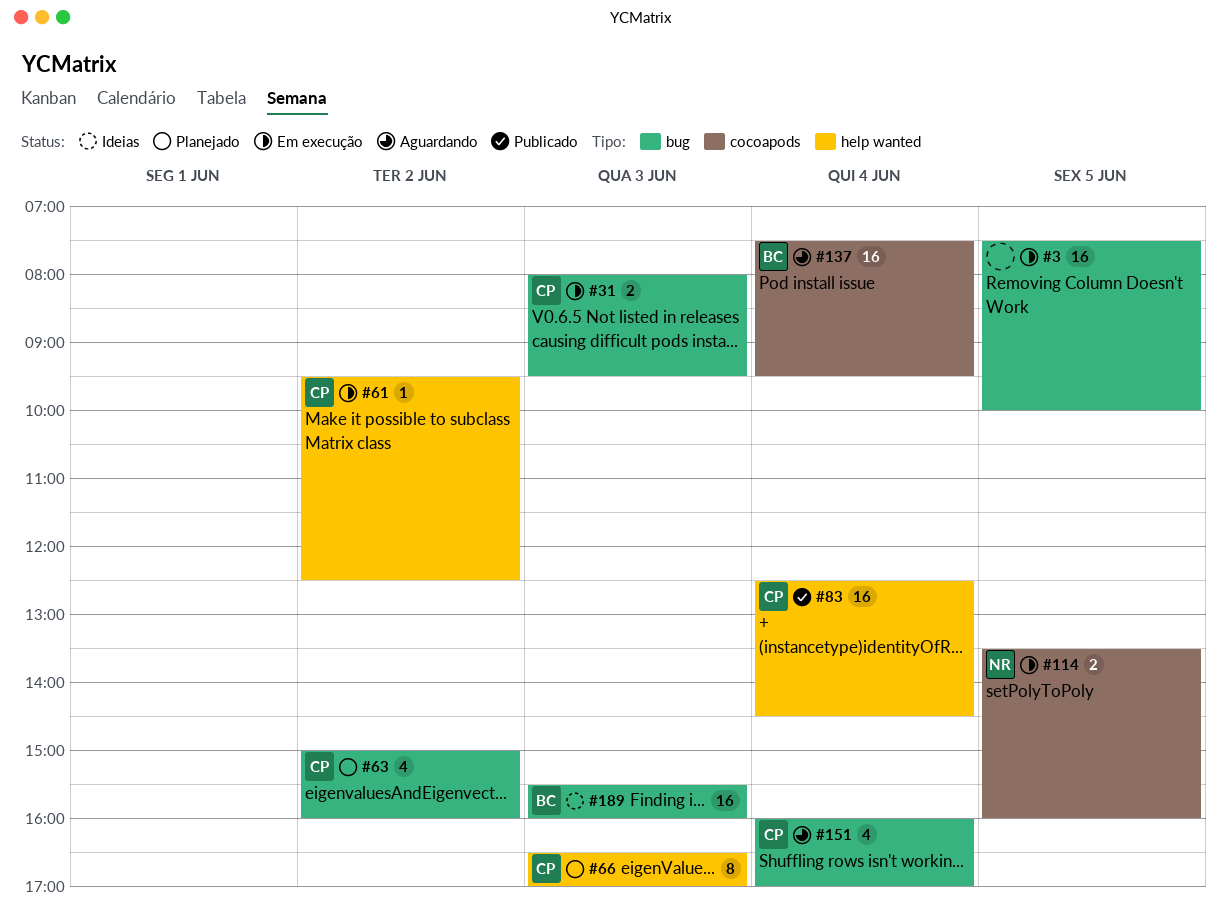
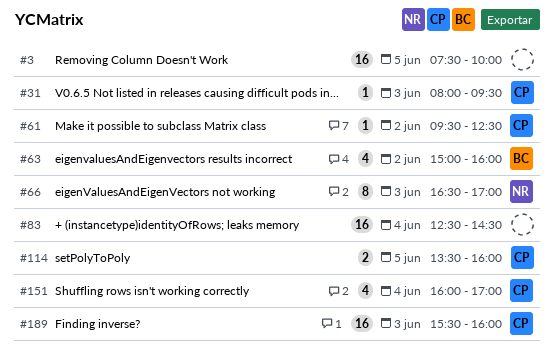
#31, estimate: 2 -> 1
#63, owner: CP -> BC
#66, owner: CP -> NR
#83, owner: CP -> none
#114, owner: NR -> CP
#137: present -> none
#189, owner: BC -> CP

